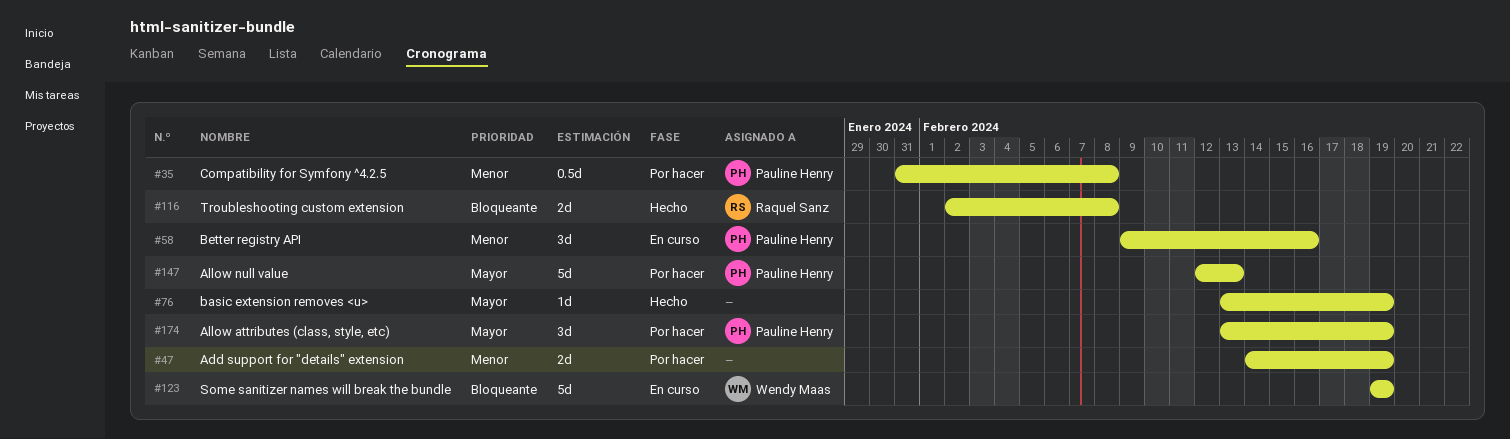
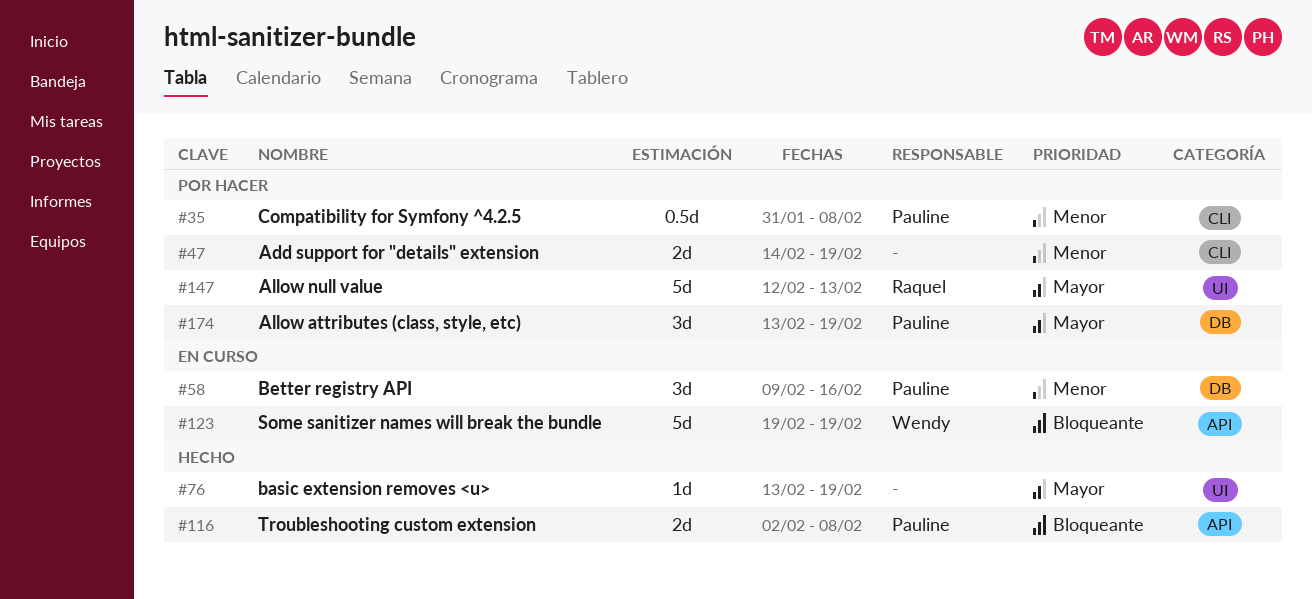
#116, owner: Raquel Sanz -> Pauline Henry
#147, owner: Pauline Henry -> Raquel Sanz

